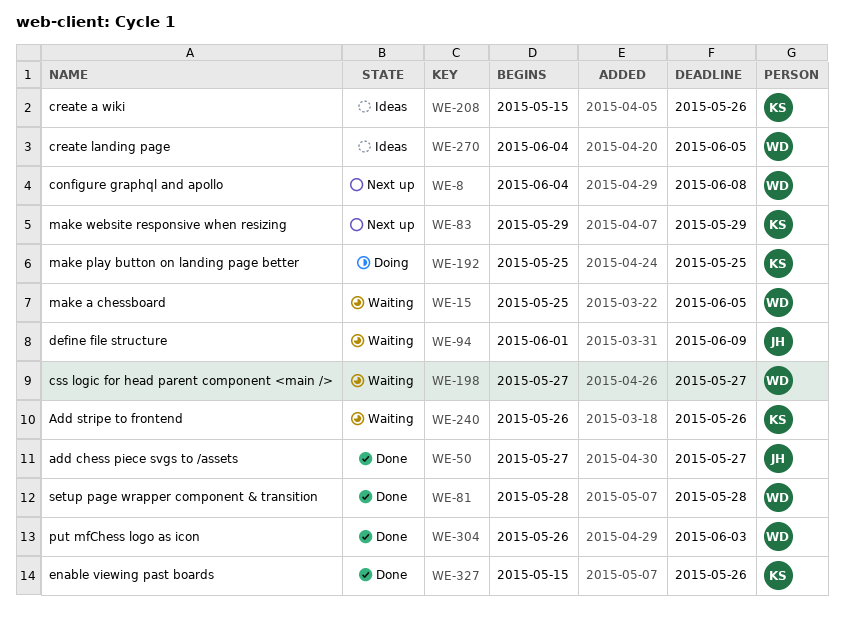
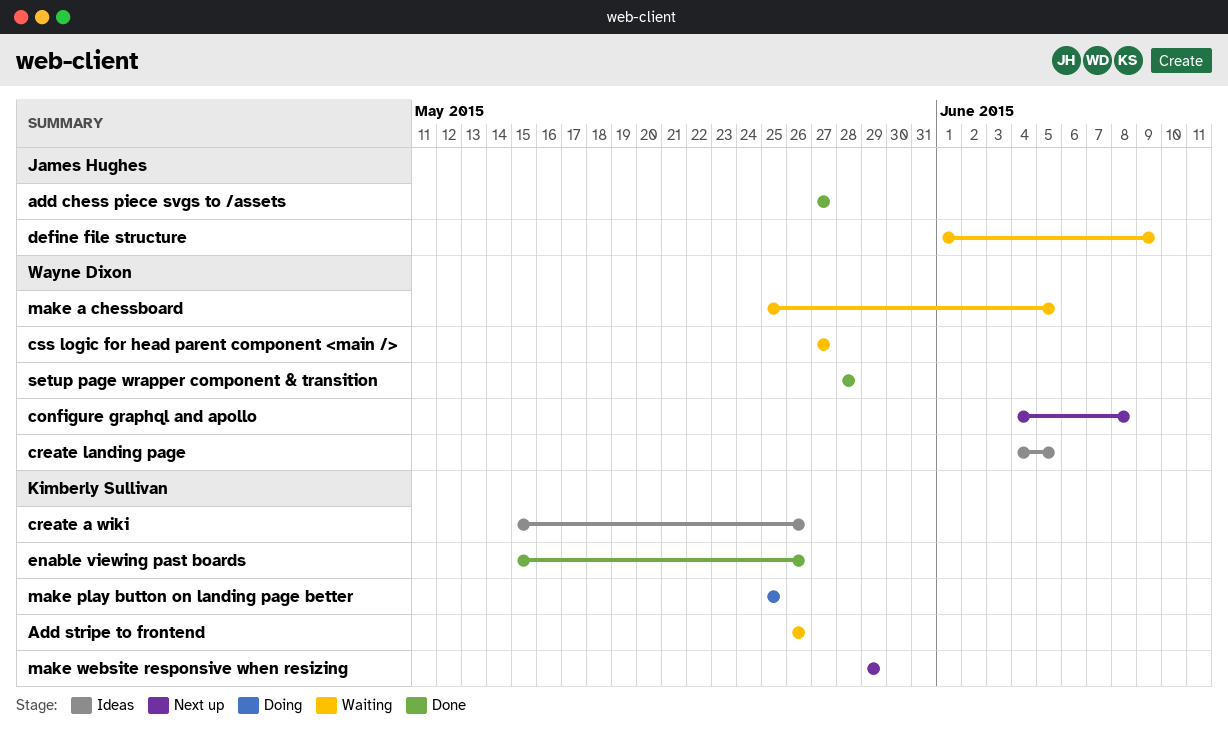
put mfChess logo as icon: present -> none

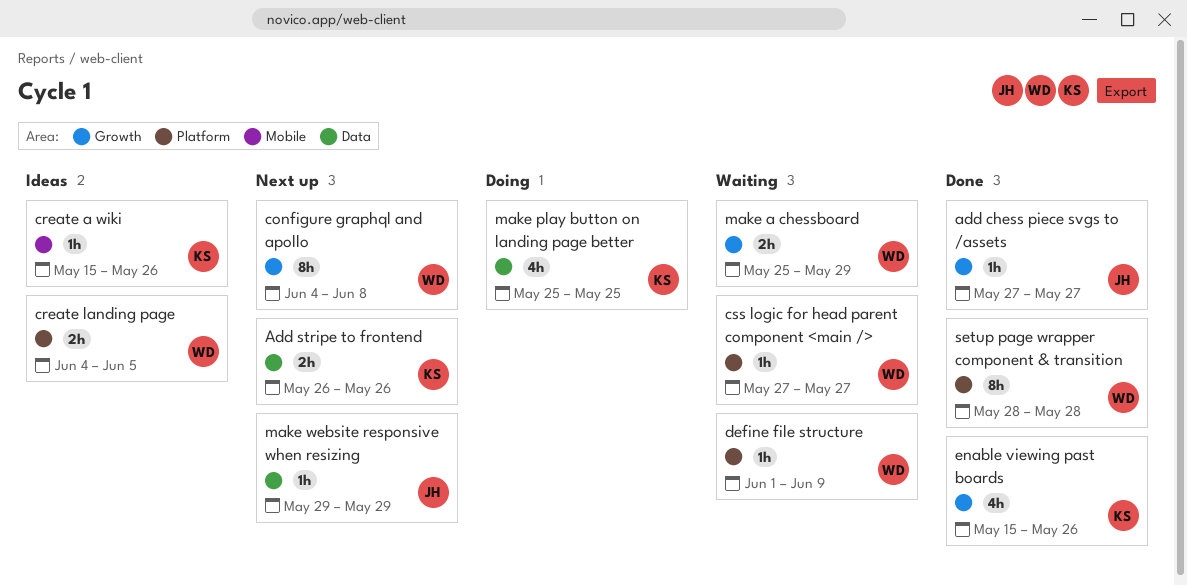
Add stripe to frontend, status: Waiting -> Next up
define file structure, owner: James Hughes -> Wayne Dixon
make a chessboard, due: Jun 5 -> May 29
make website responsive when resizing, owner: Kimberly Sullivan -> James Hughes

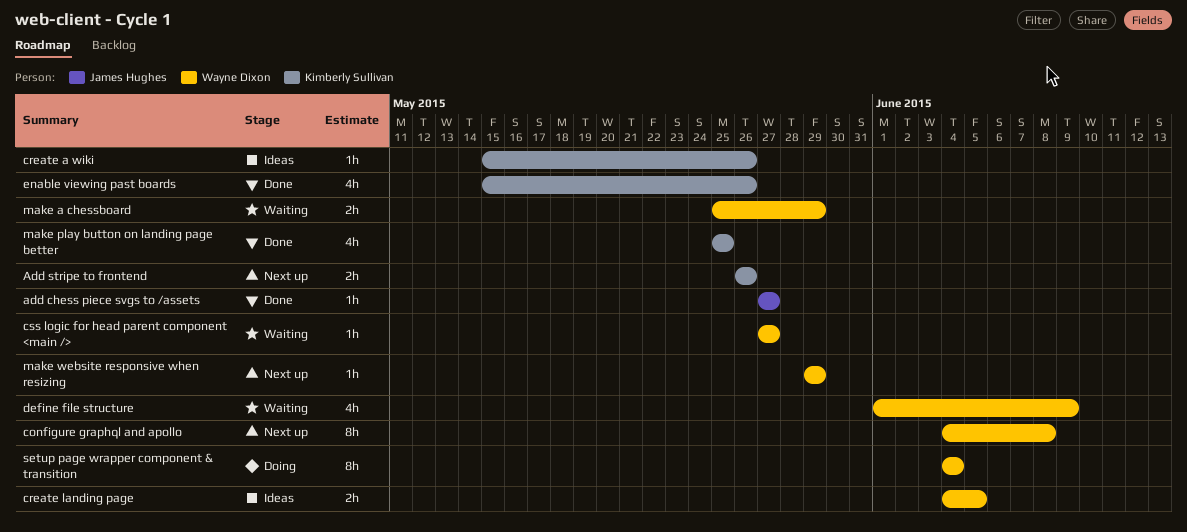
define file structure, estimate: 1h -> 4h
make play button on landing page better, status: Doing -> Done
make website responsive when resizing, owner: James Hughes -> Wayne Dixon
setup page wrapper component & transition, status: Done -> Doing
setup page wrapper component & transition, start: May 28 -> Jun 4
setup page wrapper component & transition, due: May 28 -> Jun 4

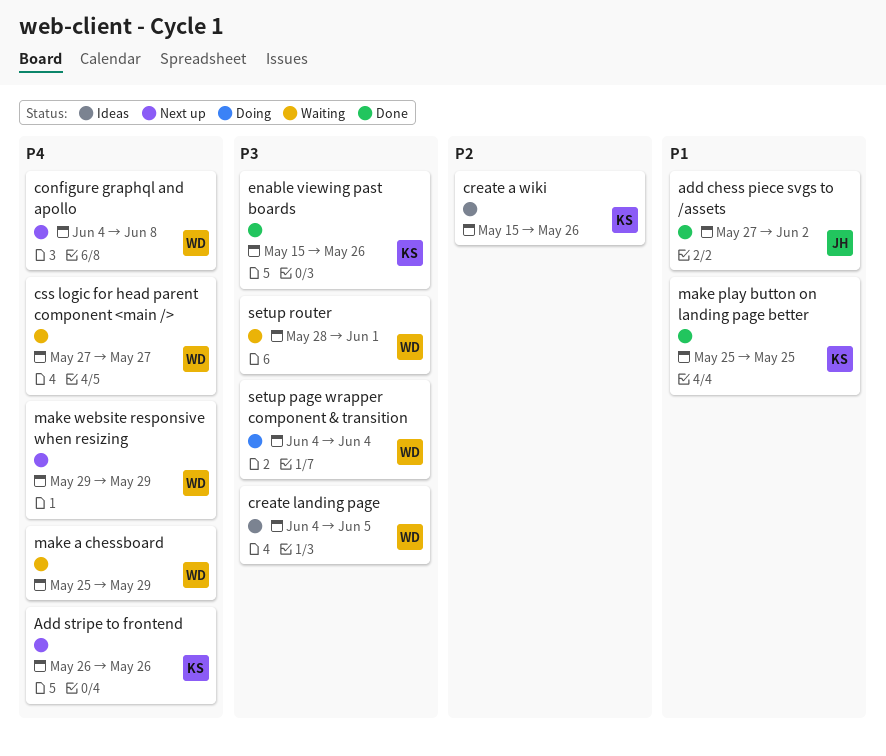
add chess piece svgs to /assets, due: May 27 -> Jun 2
define file structure: present -> none
setup router: none -> present

